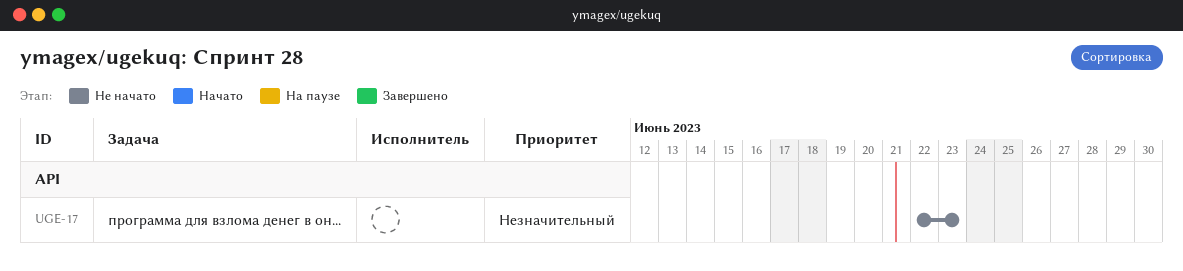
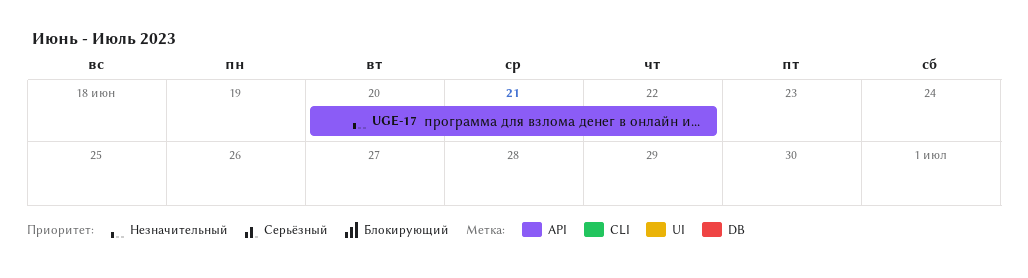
UGE-17, start: Jun 22 -> Jun 20
UGE-17, due: Jun 23 -> Jun 22

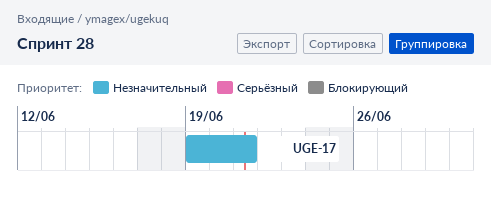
UGE-17, start: Jun 20 -> Jun 19
UGE-17, due: Jun 22 -> Jun 21

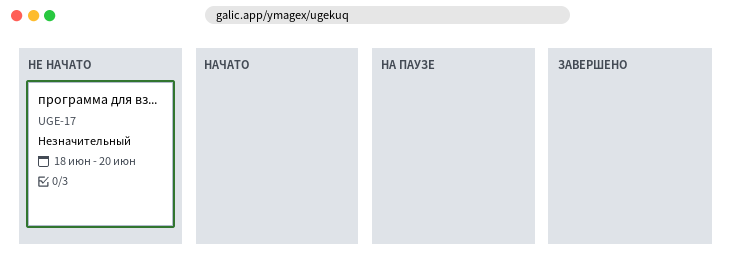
UGE-17, start: Jun 19 -> Jun 18
UGE-17, due: Jun 21 -> Jun 20

